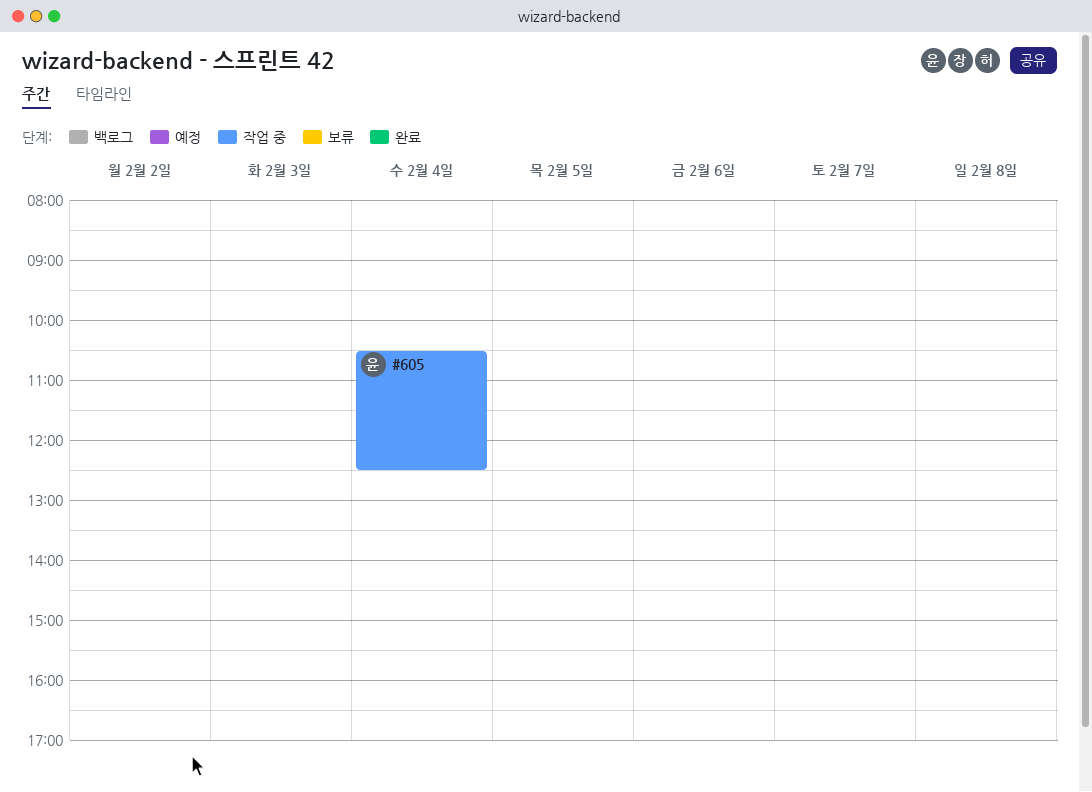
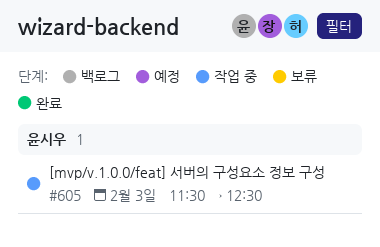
#605, day: Feb 4 -> Feb 3
#605, begins: 10:30 -> 11:30

